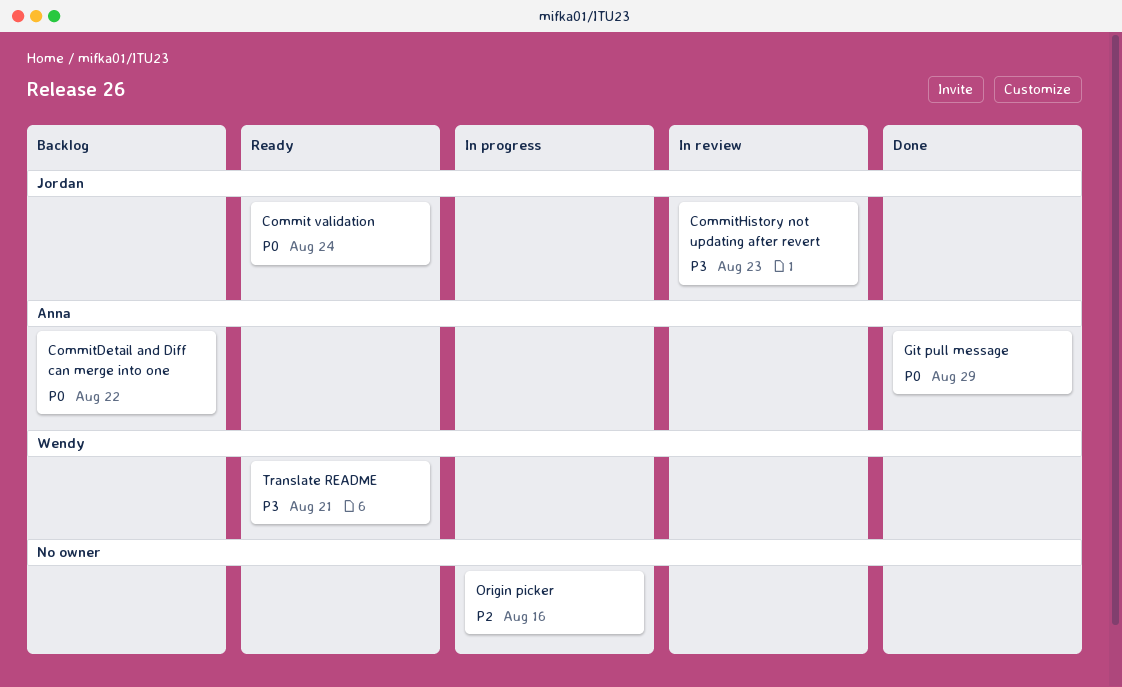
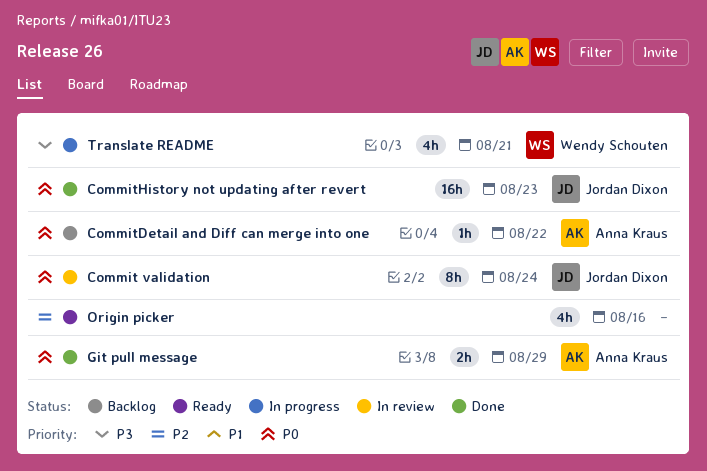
Commit validation, status: Ready -> In review
CommitHistory not updating after revert, status: In review -> Done
CommitHistory not updating after revert, priority: P3 -> P0
Origin picker, status: In progress -> Ready
Translate README, status: Ready -> In progress

